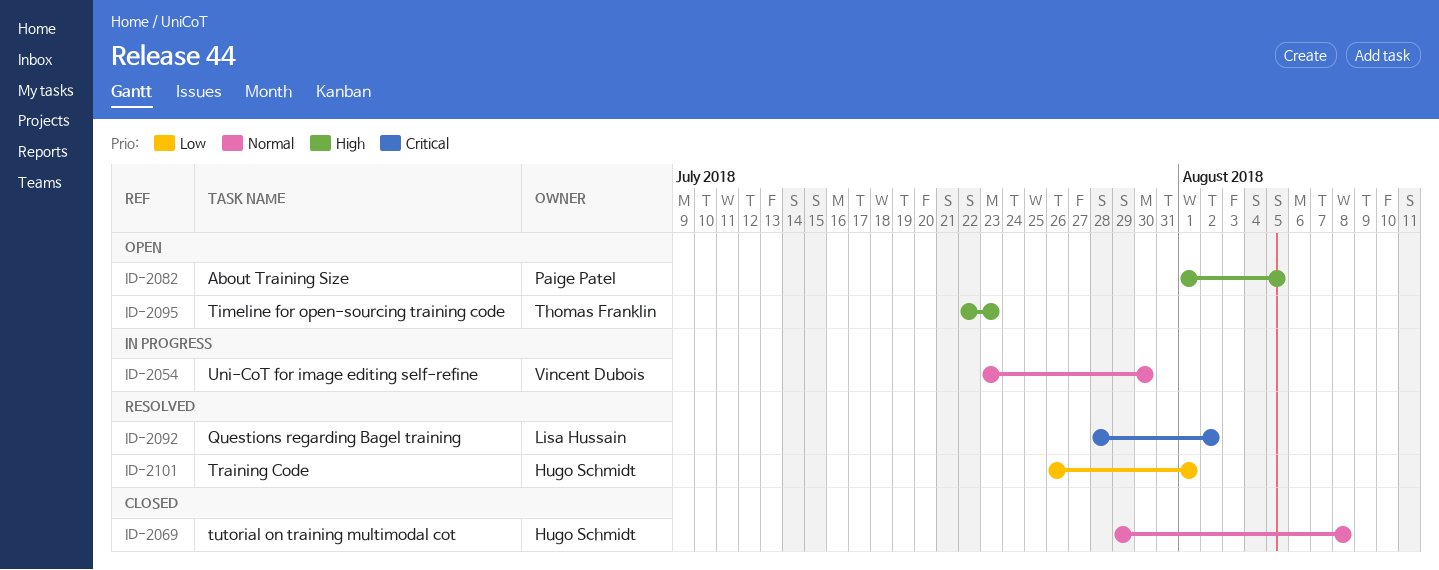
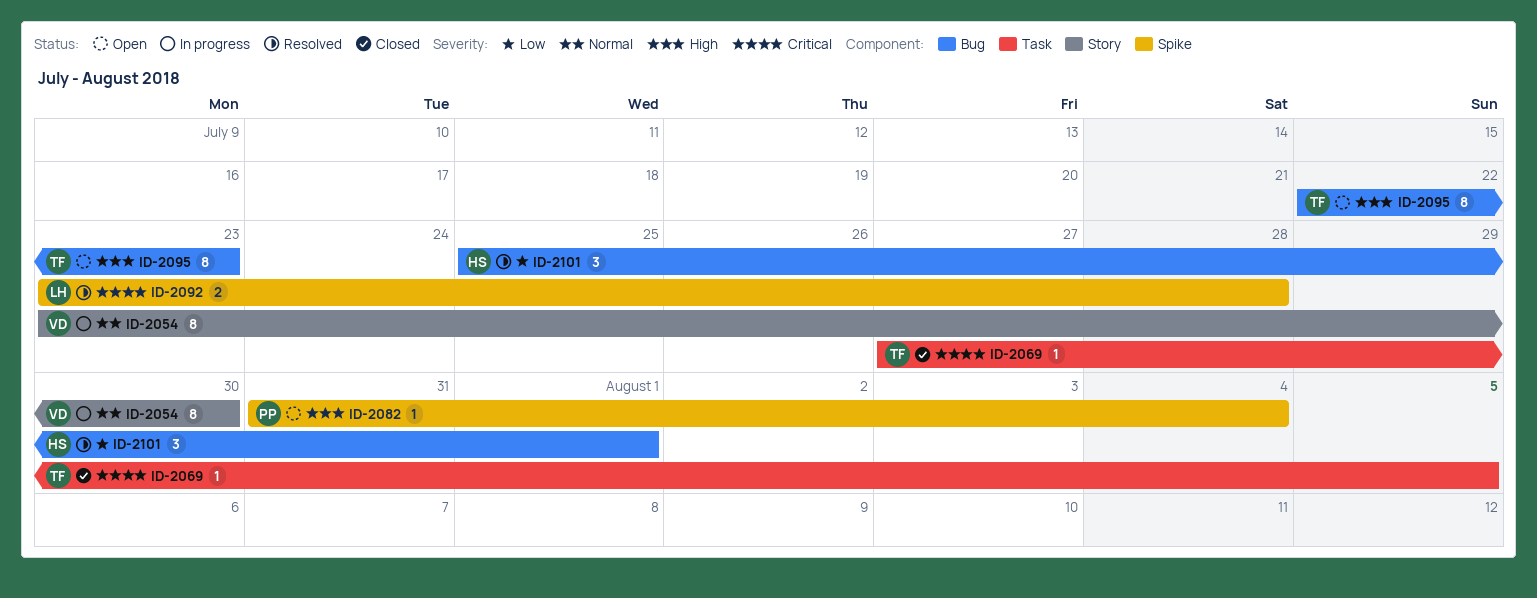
ID-2069, owner: Hugo Schmidt -> Thomas Franklin
ID-2069, priority: Normal -> Critical
ID-2069, start: Jul 29 -> Jul 27
ID-2069, due: Aug 8 -> Aug 5
ID-2082, start: Aug 1 -> Jul 31
ID-2082, due: Aug 5 -> Aug 4
ID-2092, start: Jul 28 -> Jul 23
ID-2092, due: Aug 2 -> Jul 28
ID-2101, start: Jul 26 -> Jul 25

